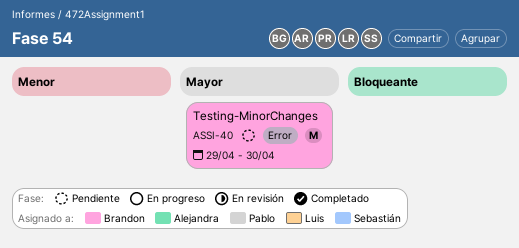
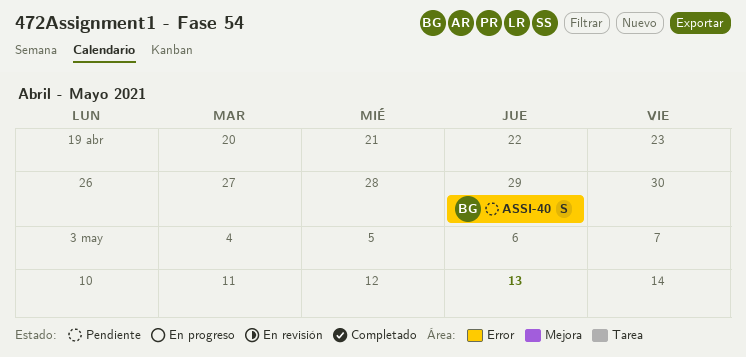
ASSI-40, estimate: M -> S
ASSI-40, due: Apr 30 -> Apr 29

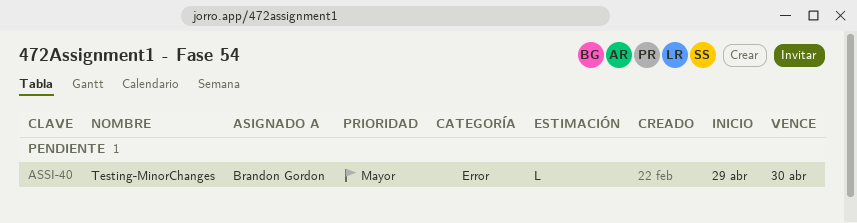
ASSI-40, estimate: S -> L
ASSI-40, due: Apr 29 -> Apr 30

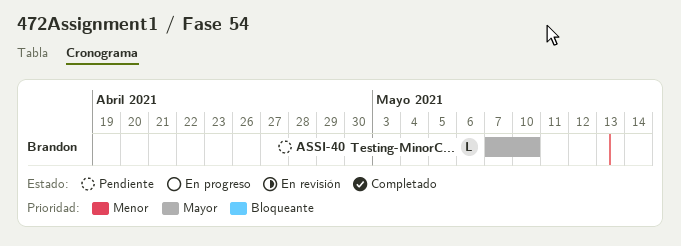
ASSI-40, start: Apr 29 -> May 7
ASSI-40, due: Apr 30 -> May 10

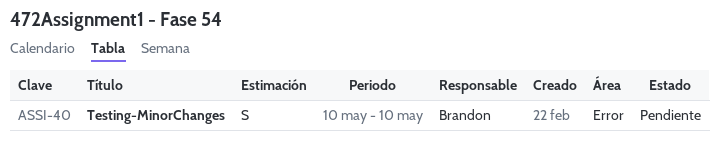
ASSI-40, estimate: L -> S
ASSI-40, start: May 7 -> May 10

